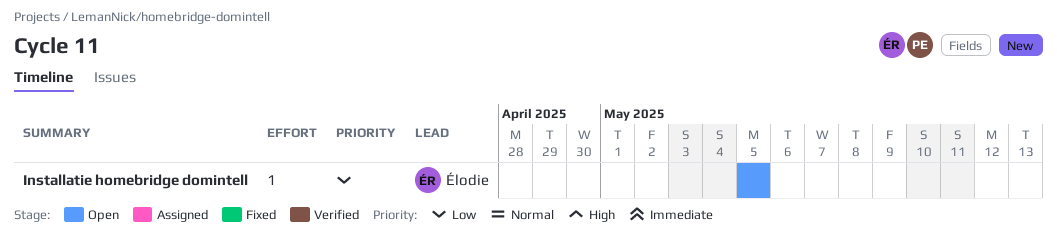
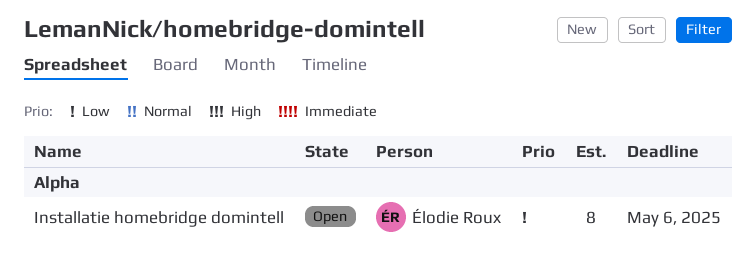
Installatie homebridge domintell, estimate: 1 -> 8
Installatie homebridge domintell, due: May 5 -> May 6

